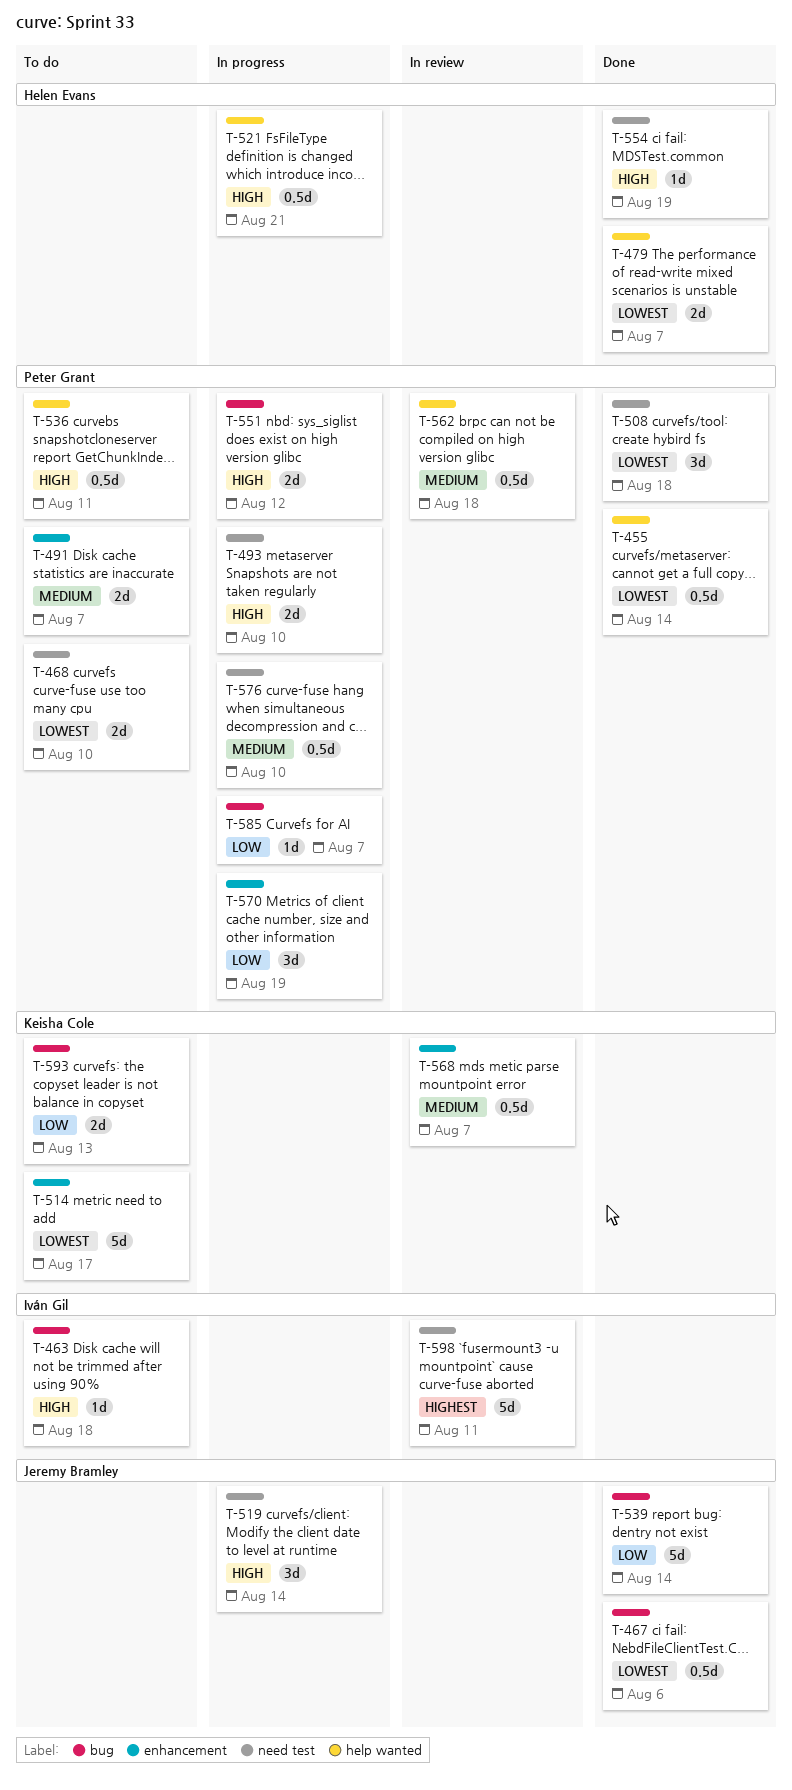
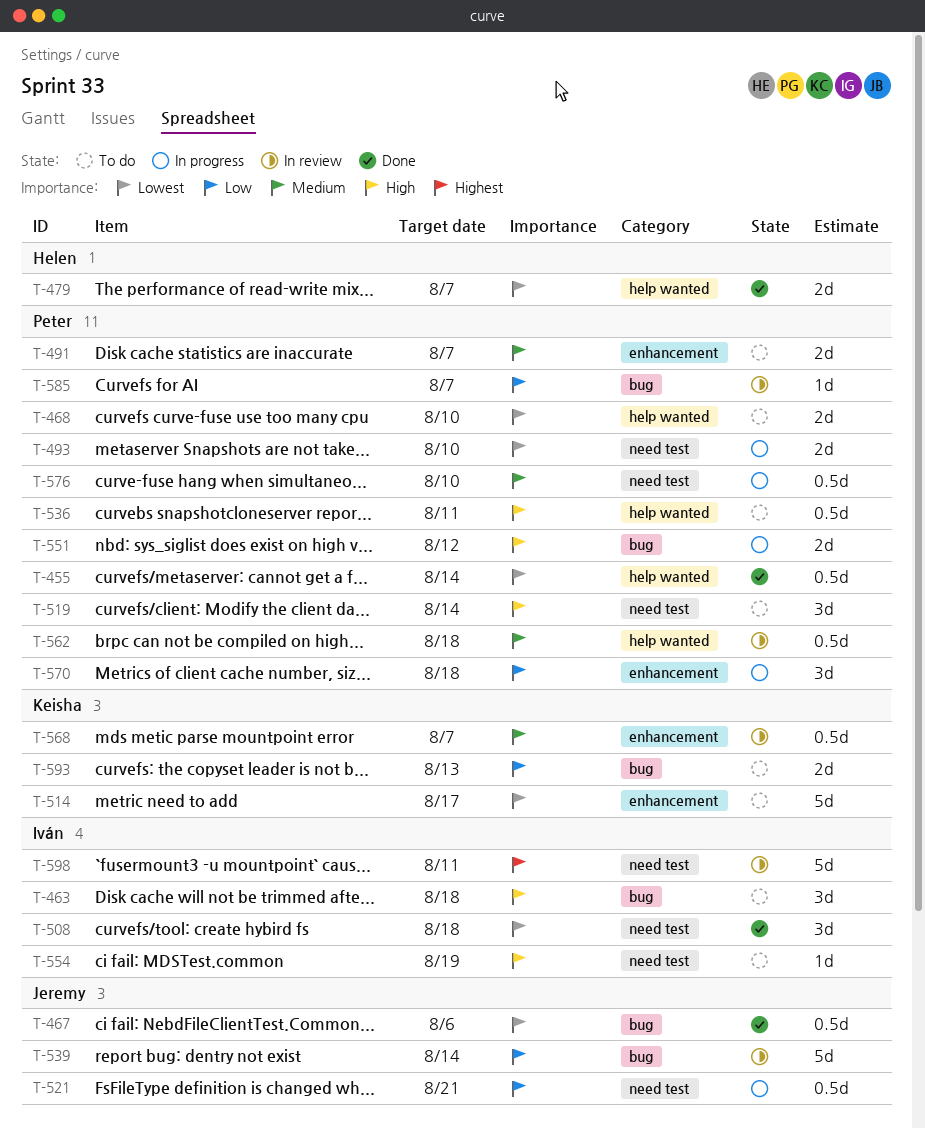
T-463, estimate: 1d -> 3d
T-468, label: need test -> help wanted
T-493, priority: High -> Lowest
T-508, owner: Peter Grant -> Iván Gil
T-519, status: In progress -> To do
T-519, owner: Jeremy Bramley -> Peter Grant
T-521, owner: Helen Evans -> Jeremy Bramley
T-521, priority: High -> Low
T-521, label: help wanted -> need test
T-539, status: Done -> In review
T-554, status: Done -> To do
T-554, owner: Helen Evans -> Iván Gil
T-570, due: Aug 19 -> Aug 18
T-585, status: In progress -> In review

